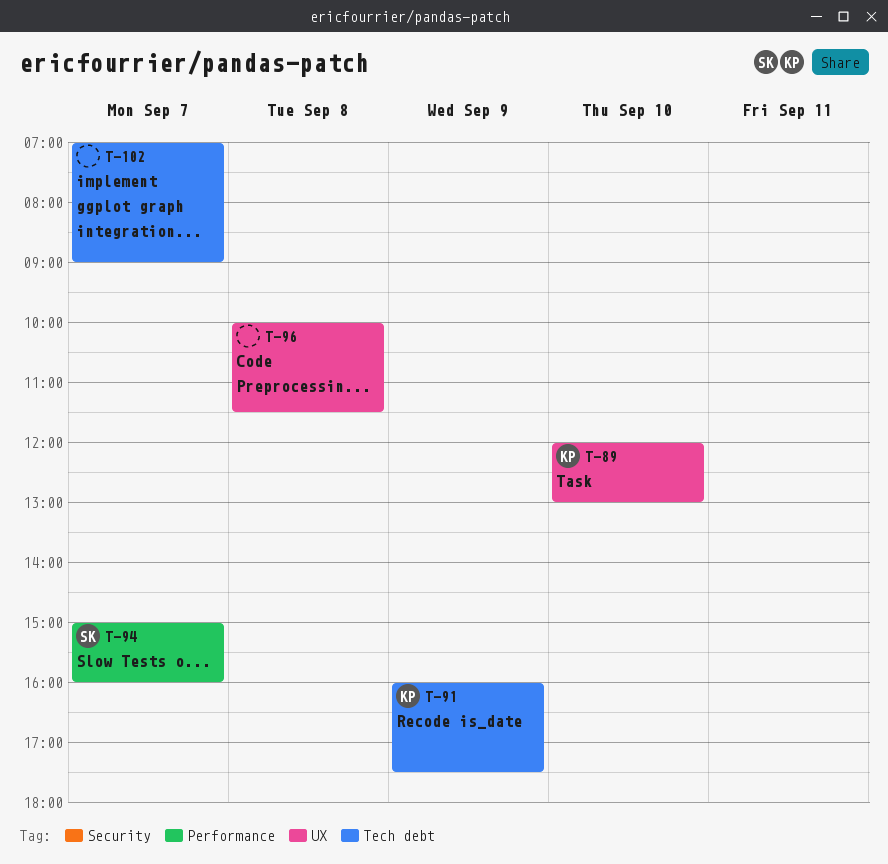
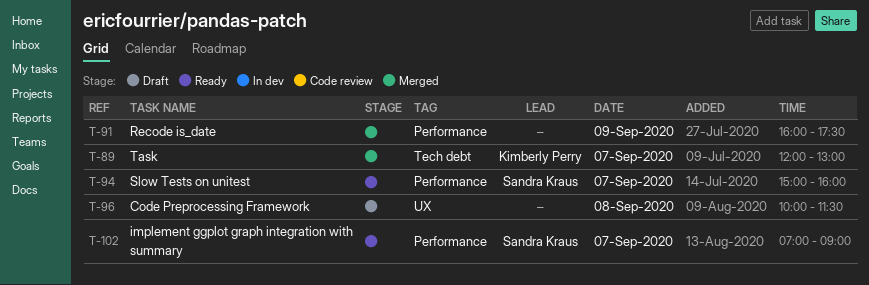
T-89, label: UX -> Tech debt
T-89, day: Sep 10 -> Sep 7
T-91, owner: Kimberly Perry -> none
T-91, label: Tech debt -> Performance
T-102, owner: none -> Sandra Kraus
T-102, label: Tech debt -> Performance

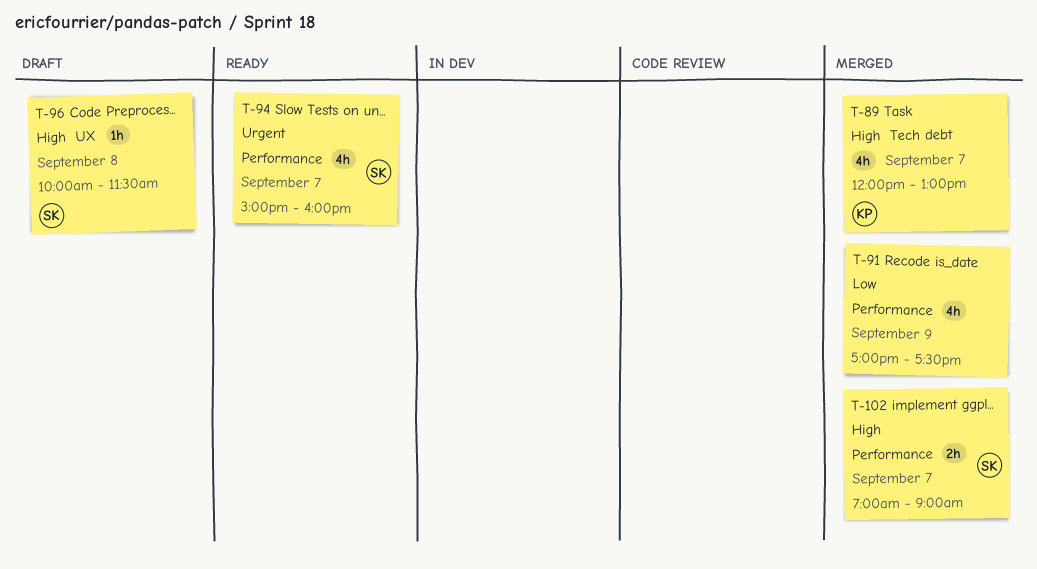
T-91, begins: 16:00 -> 17:00
T-96, owner: none -> Sandra Kraus
T-102, status: Ready -> Merged

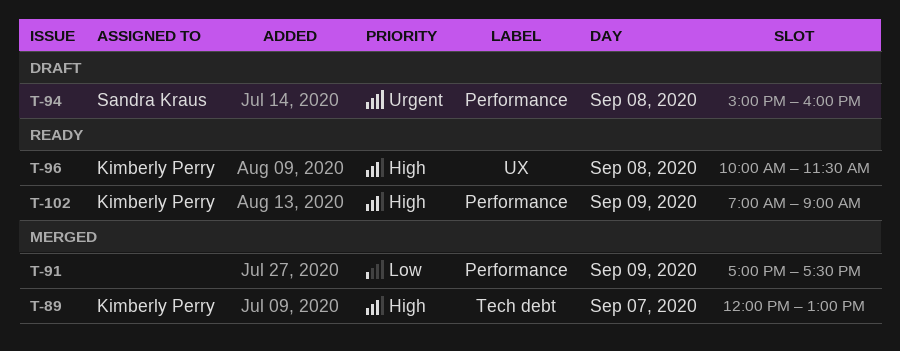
T-94, status: Ready -> Draft
T-94, day: Sep 7 -> Sep 8
T-96, status: Draft -> Ready
T-96, owner: Sandra Kraus -> Kimberly Perry
T-102, status: Merged -> Ready
T-102, owner: Sandra Kraus -> Kimberly Perry
T-102, day: Sep 7 -> Sep 9

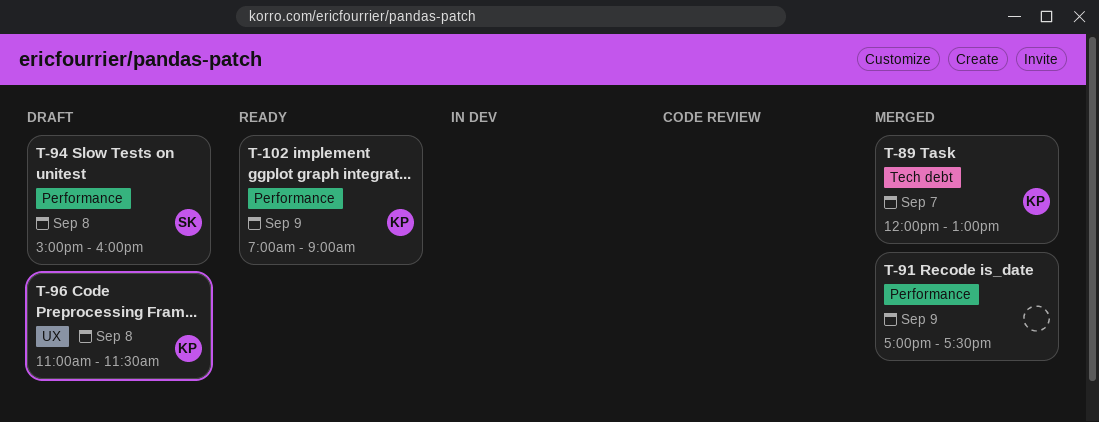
T-96, status: Ready -> Draft
T-96, begins: 10:00 -> 11:00

